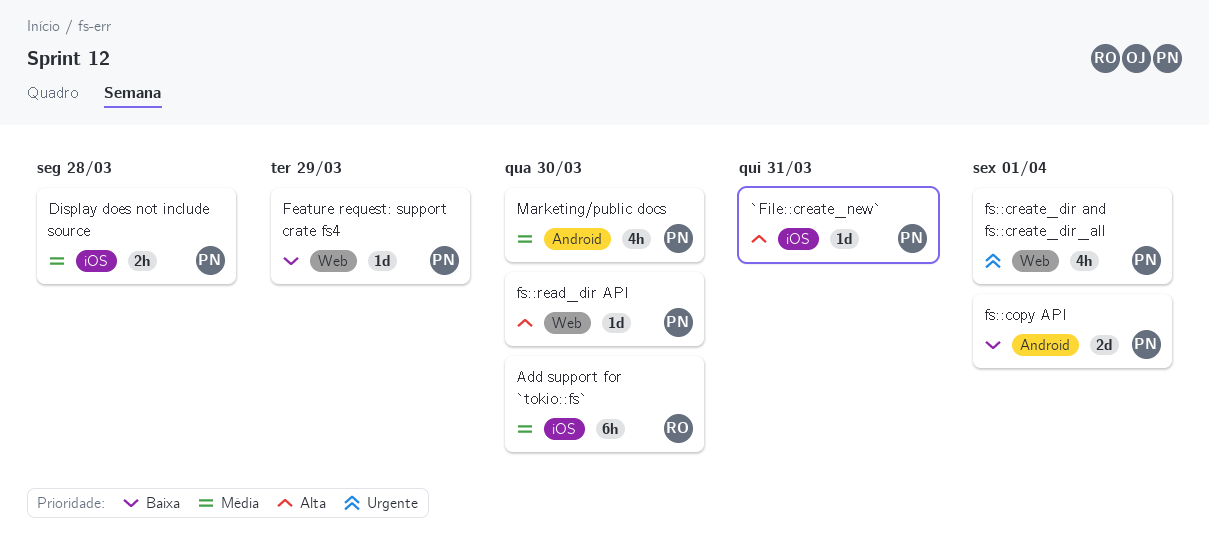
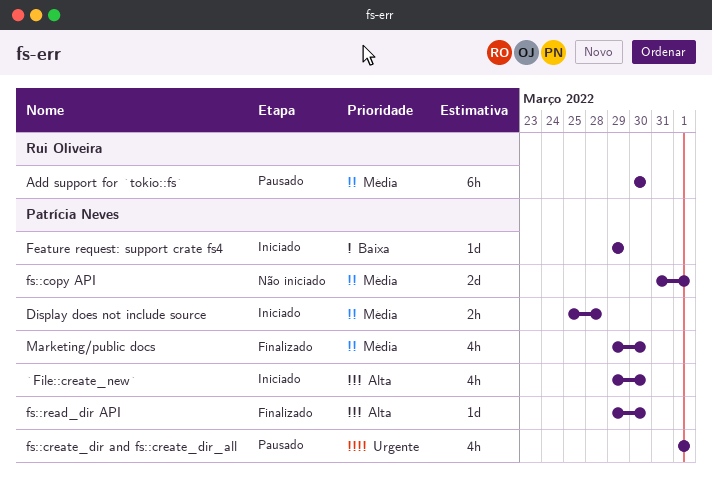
`File::create_new`, estimate: 1d -> 4h
`File::create_new`, due: Mar 31 -> Mar 30
fs::copy API, priority: Baixa -> Média

